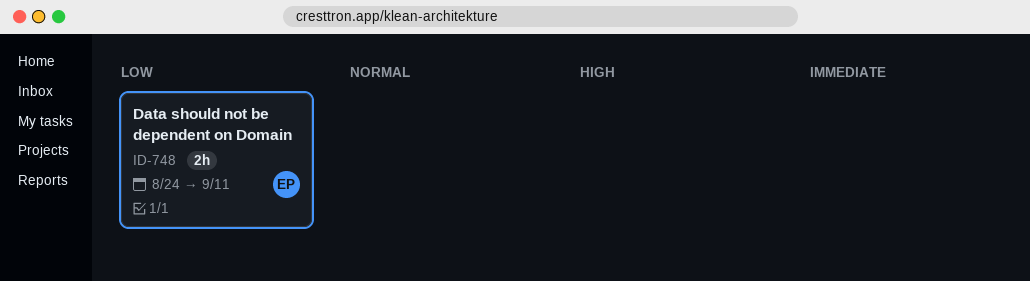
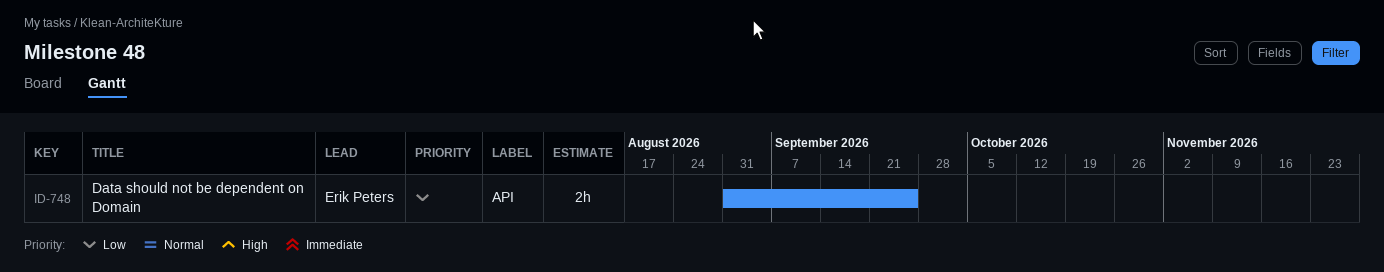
ID-748, start: Aug 24 -> Aug 31
ID-748, due: Sep 11 -> Sep 25

